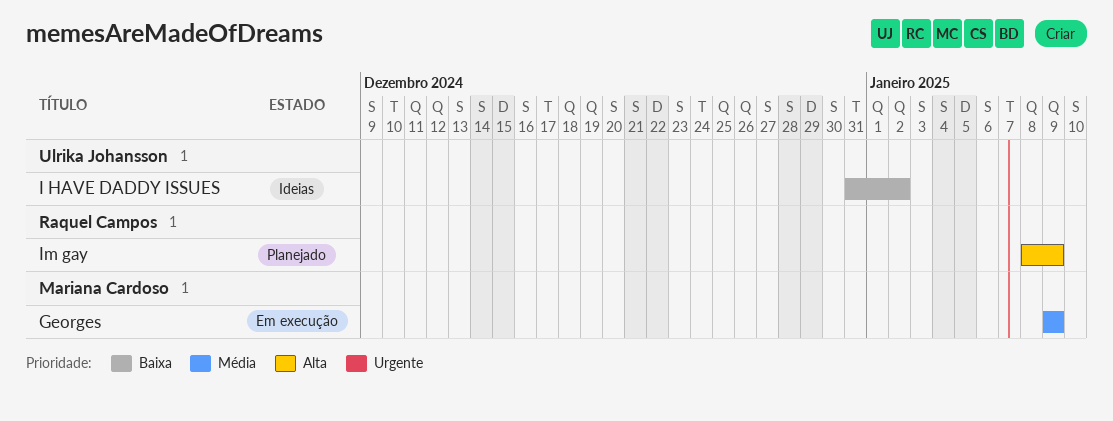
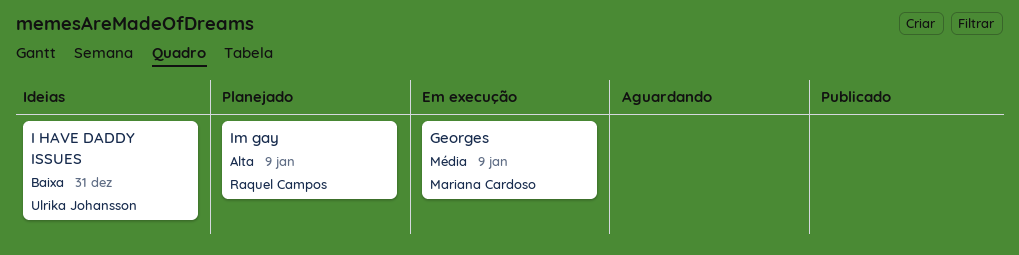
I HAVE DADDY ISSUES, due: Jan 2 -> Dec 31

